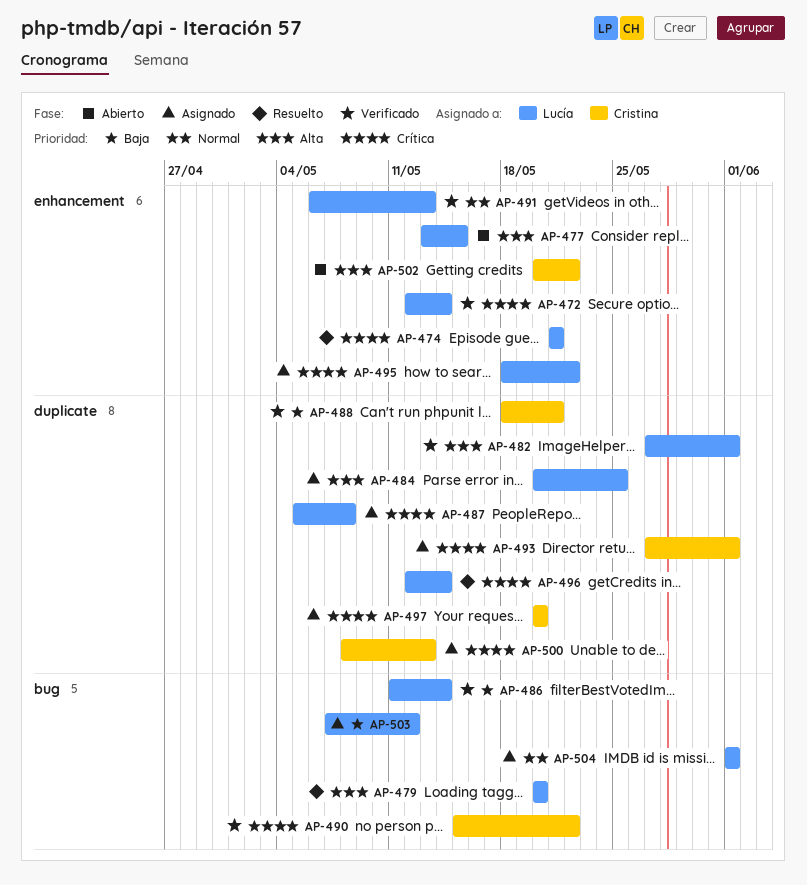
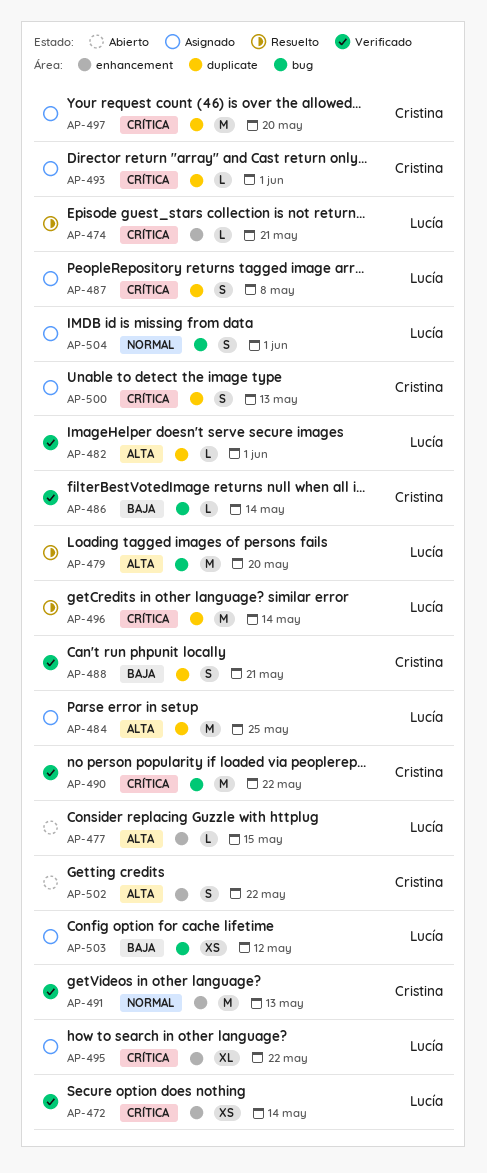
AP-486, owner: Lucía -> Cristina
AP-491, owner: Lucía -> Cristina

